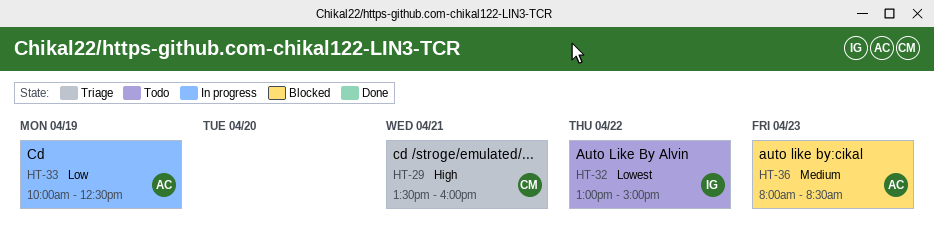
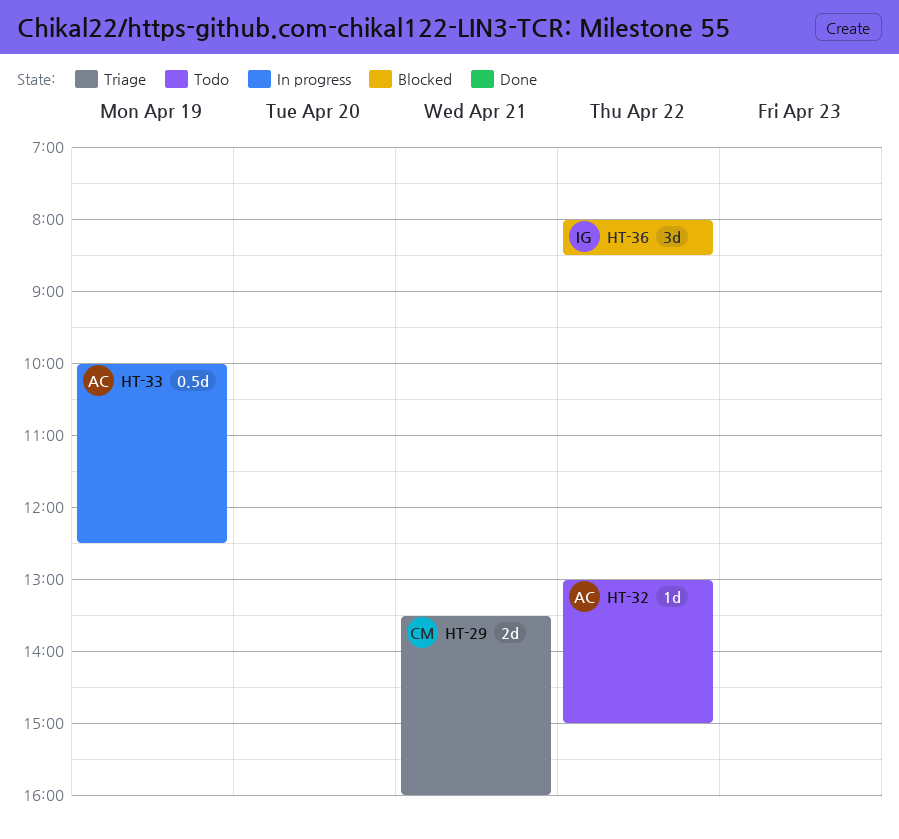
HT-32, owner: IG -> AC
HT-36, owner: AC -> IG
HT-36, day: Apr 23 -> Apr 22

